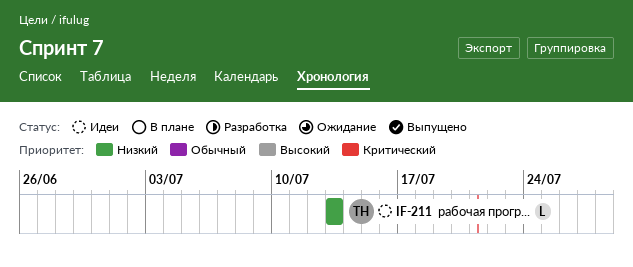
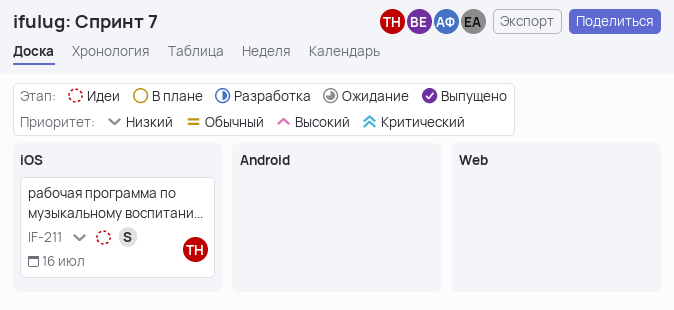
IF-211, estimate: L -> S
IF-211, due: Jul 13 -> Jul 16

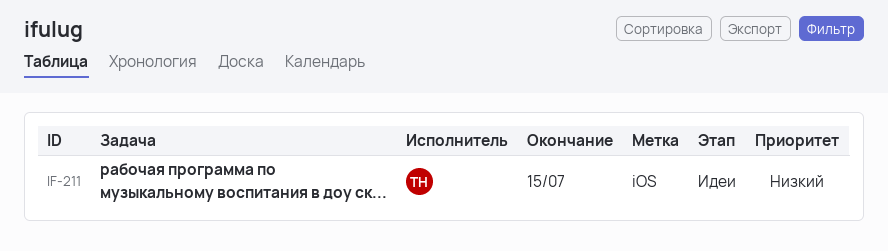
IF-211, due: Jul 16 -> Jul 15

